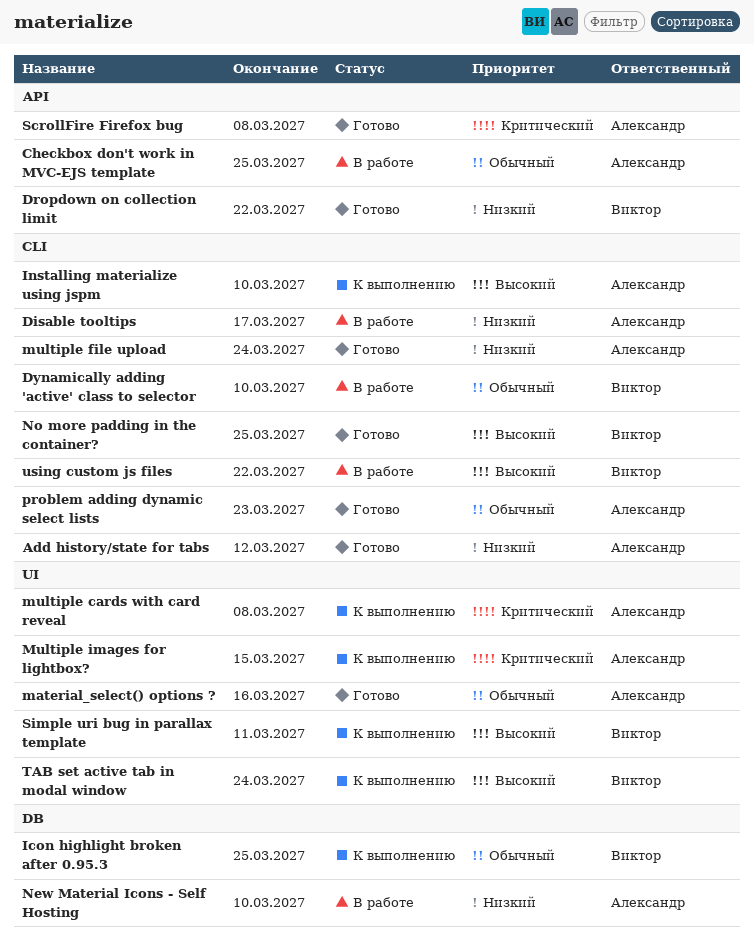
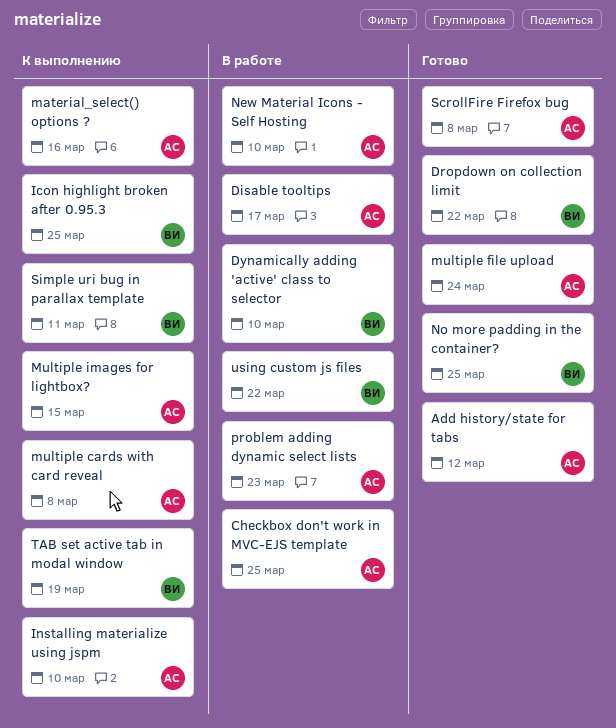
material_select() options ?, status: Готово -> К выполнению
problem adding dynamic select lists, status: Готово -> В работе
TAB set active tab in modal window, due: Mar 24 -> Mar 19

